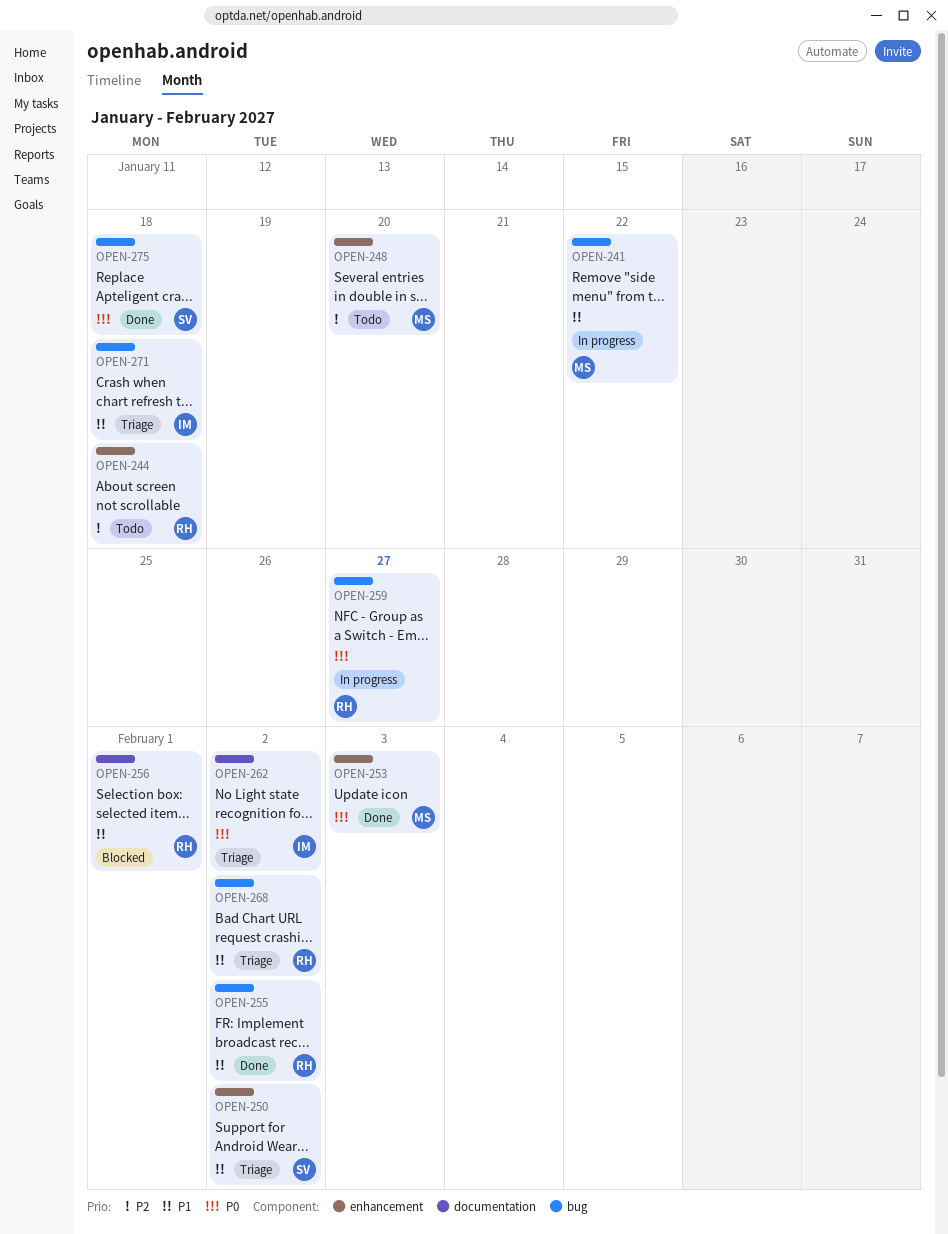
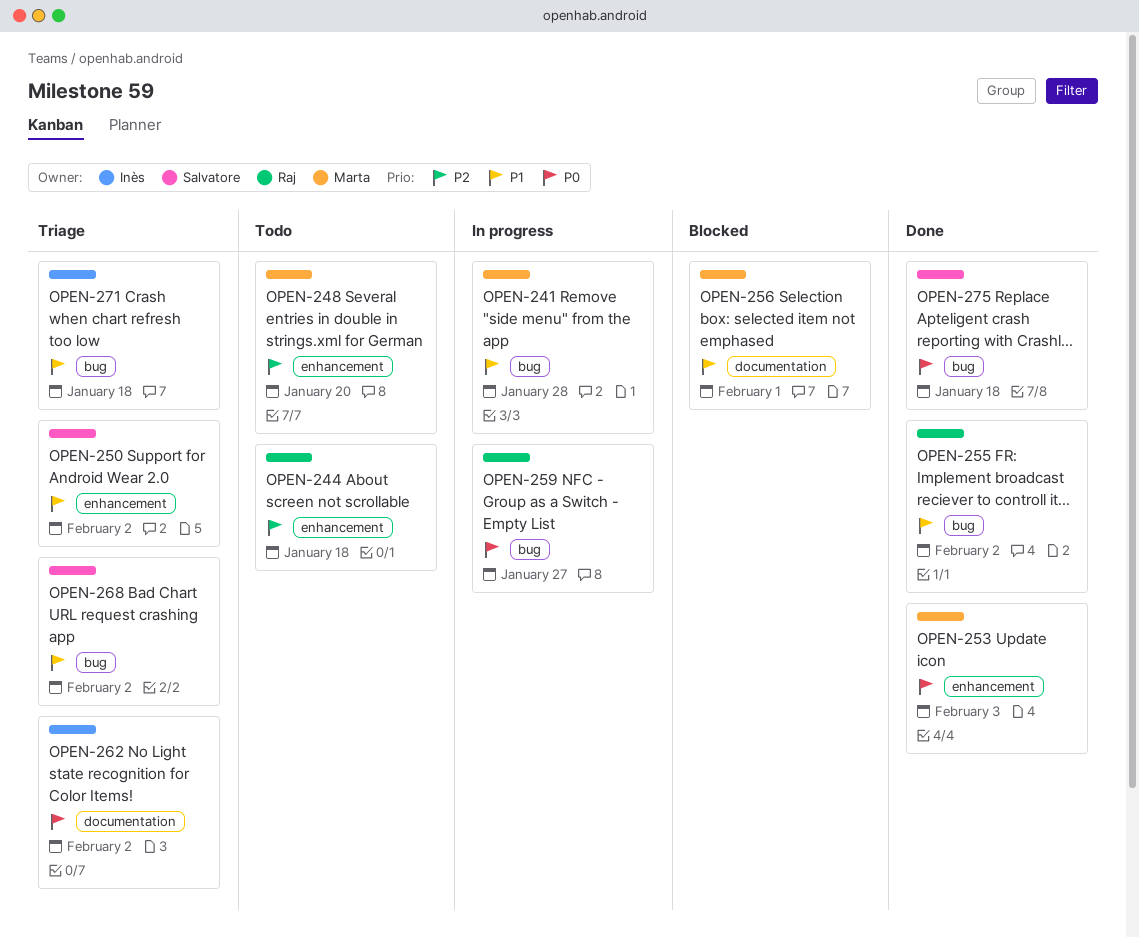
OPEN-241, due: Jan 22 -> Jan 28
OPEN-256, owner: Raj -> Marta
OPEN-268, owner: Raj -> Salvatore

